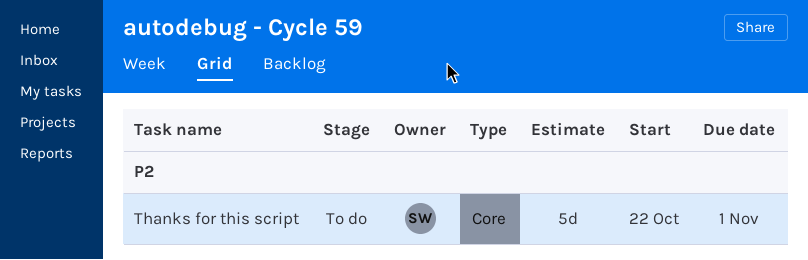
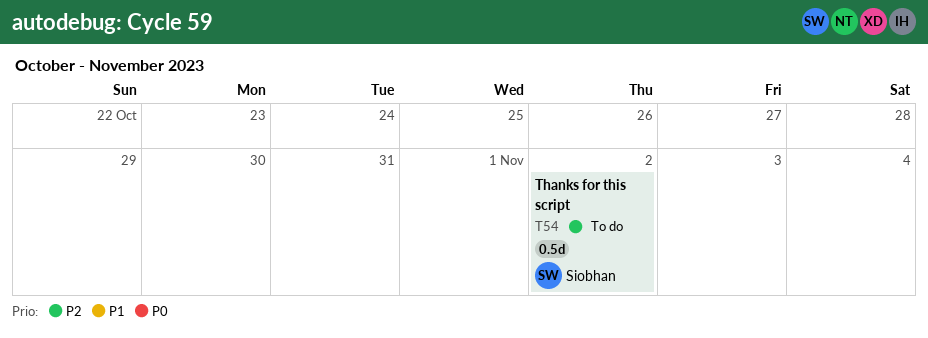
Thanks for this script, estimate: 5d -> 0.5d
Thanks for this script, due: Nov 1 -> Nov 2

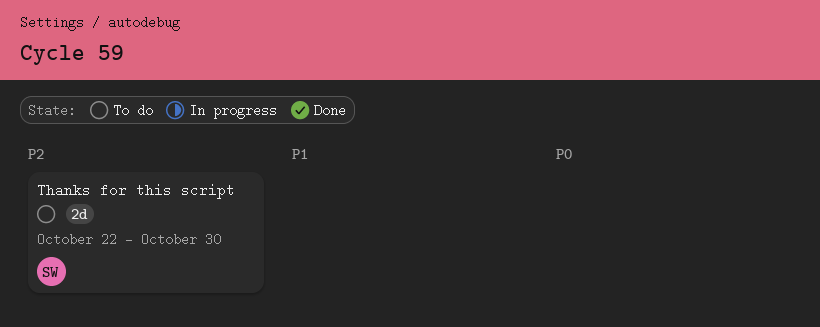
Thanks for this script, estimate: 0.5d -> 2d
Thanks for this script, due: Nov 2 -> Oct 30

